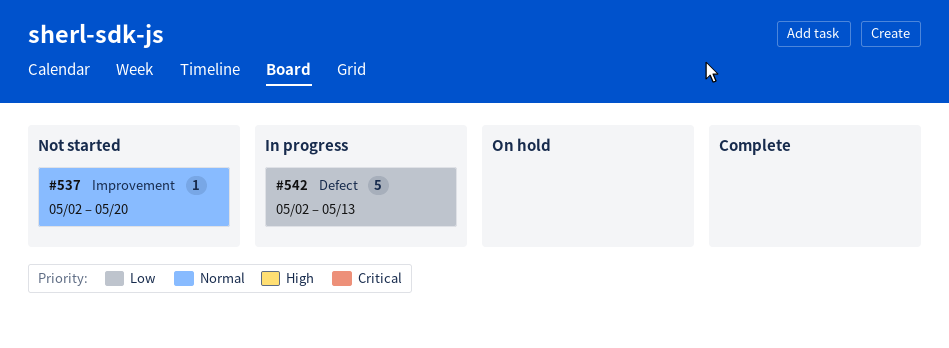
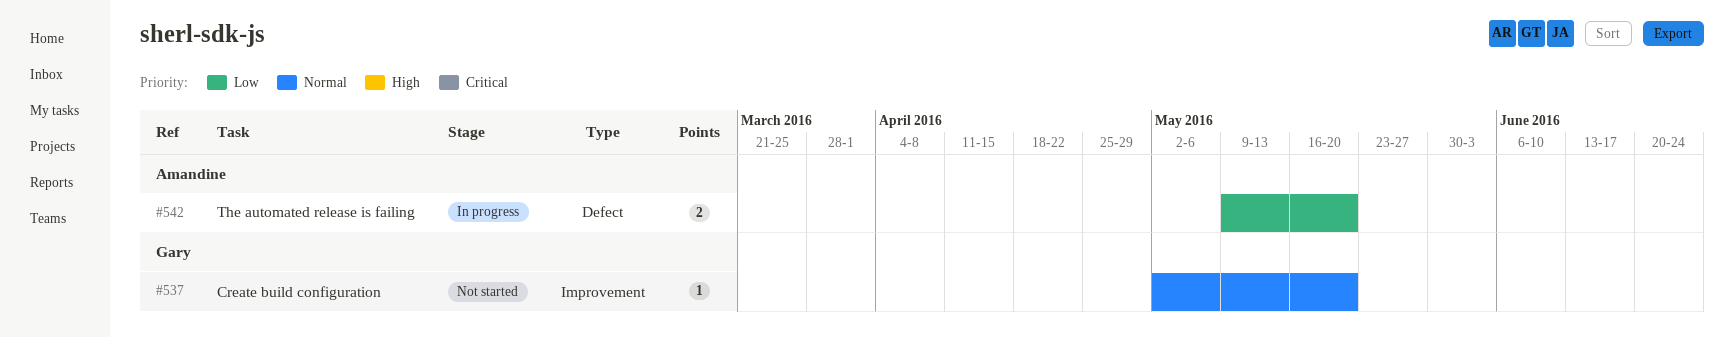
#542, estimate: 5 -> 2
#542, start: May 2 -> May 9
#542, due: May 13 -> May 20

